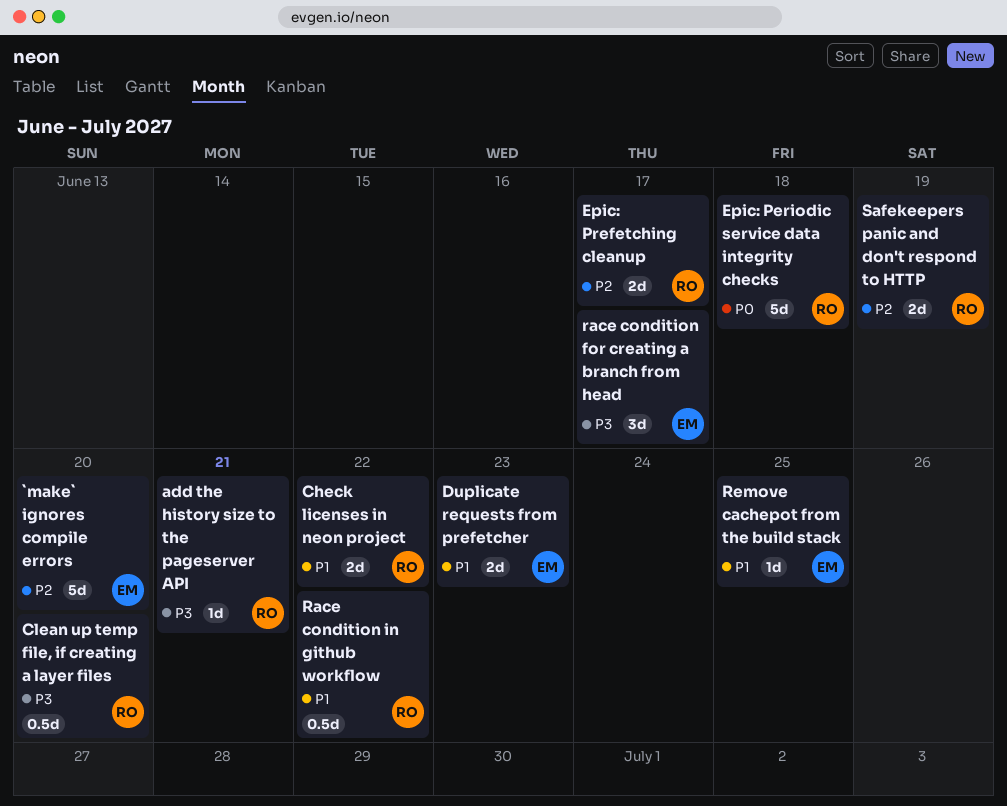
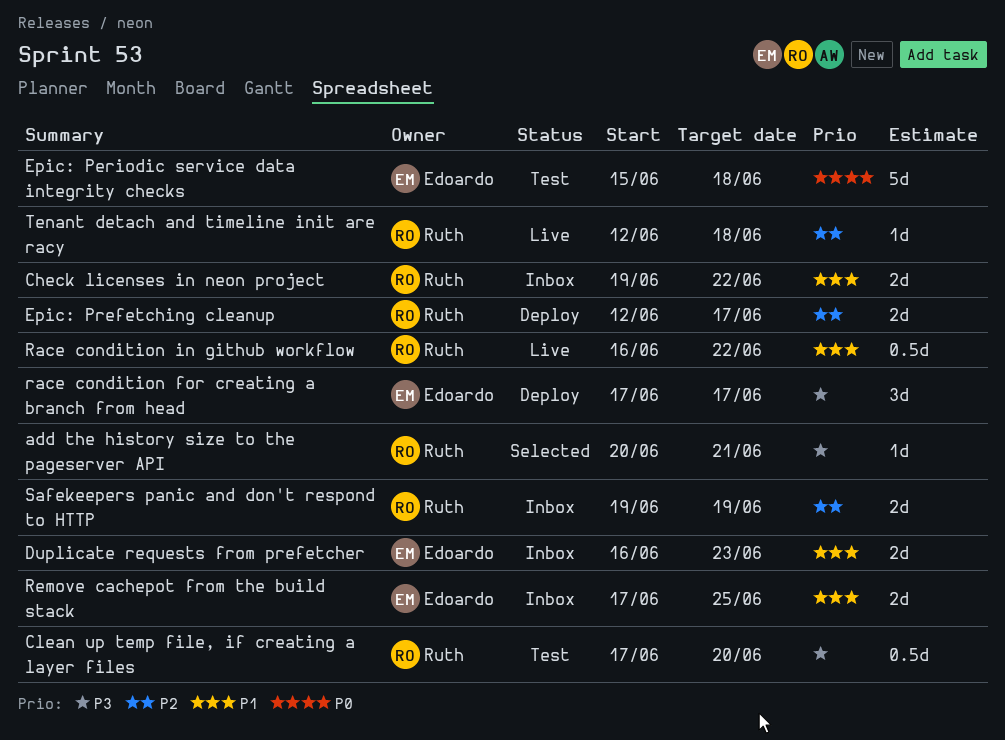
`make` ignores compile errors: present -> none
Epic: Periodic service data integrity checks, owner: Ruth -> Edoardo
Remove cachepot from the build stack, estimate: 1d -> 2d
Tenant detach and timeline init are racy: none -> present

